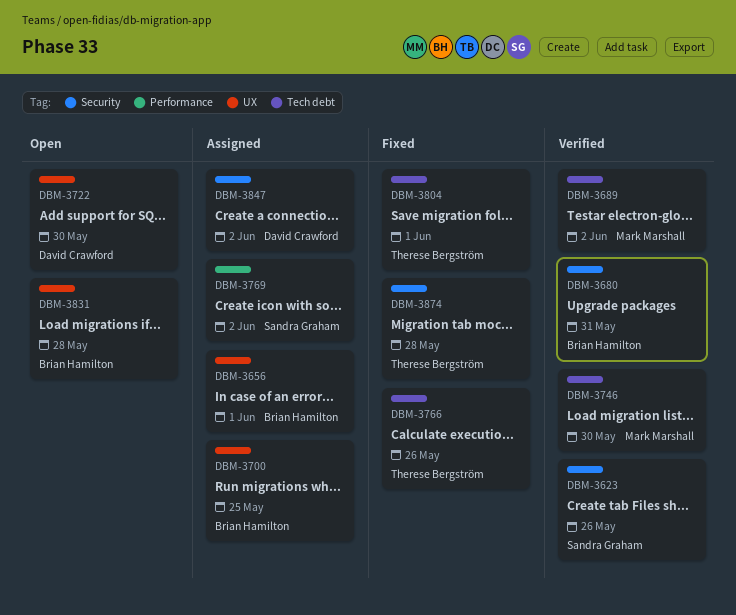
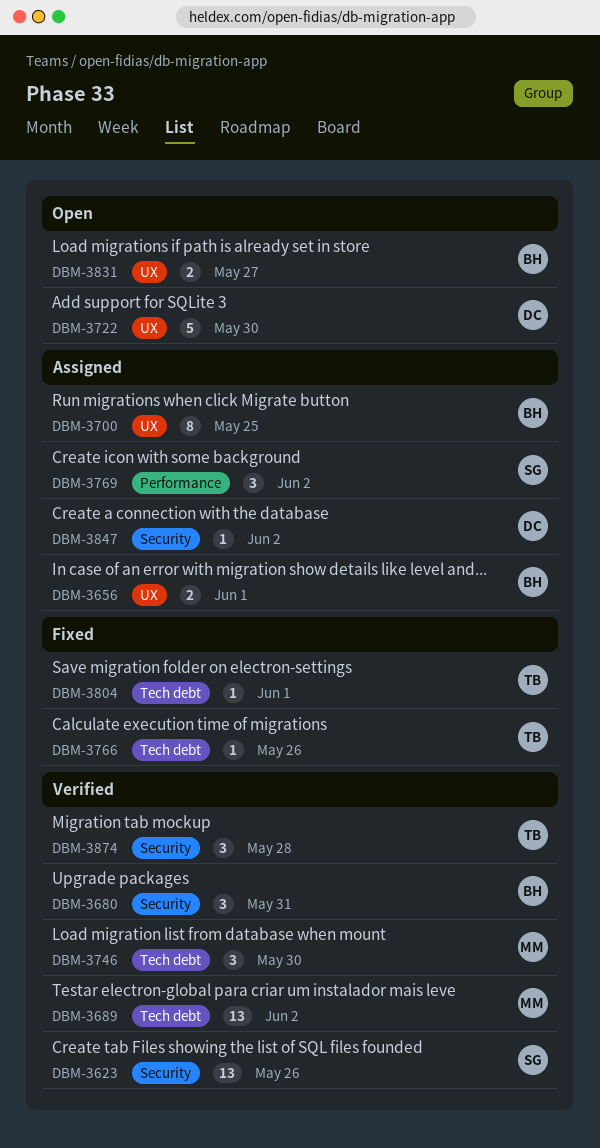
DBM-3831, due: May 28 -> May 27
DBM-3874, status: Fixed -> Verified

